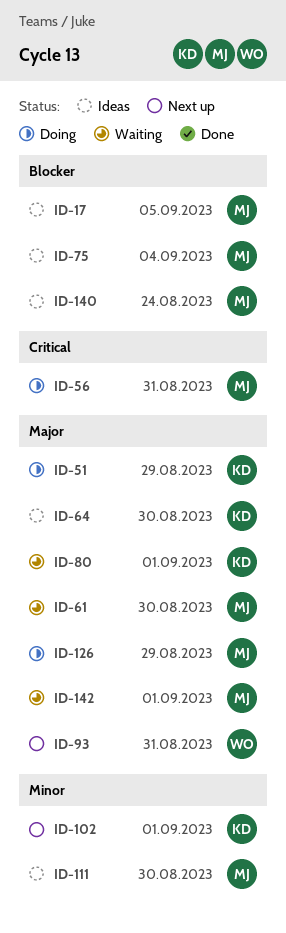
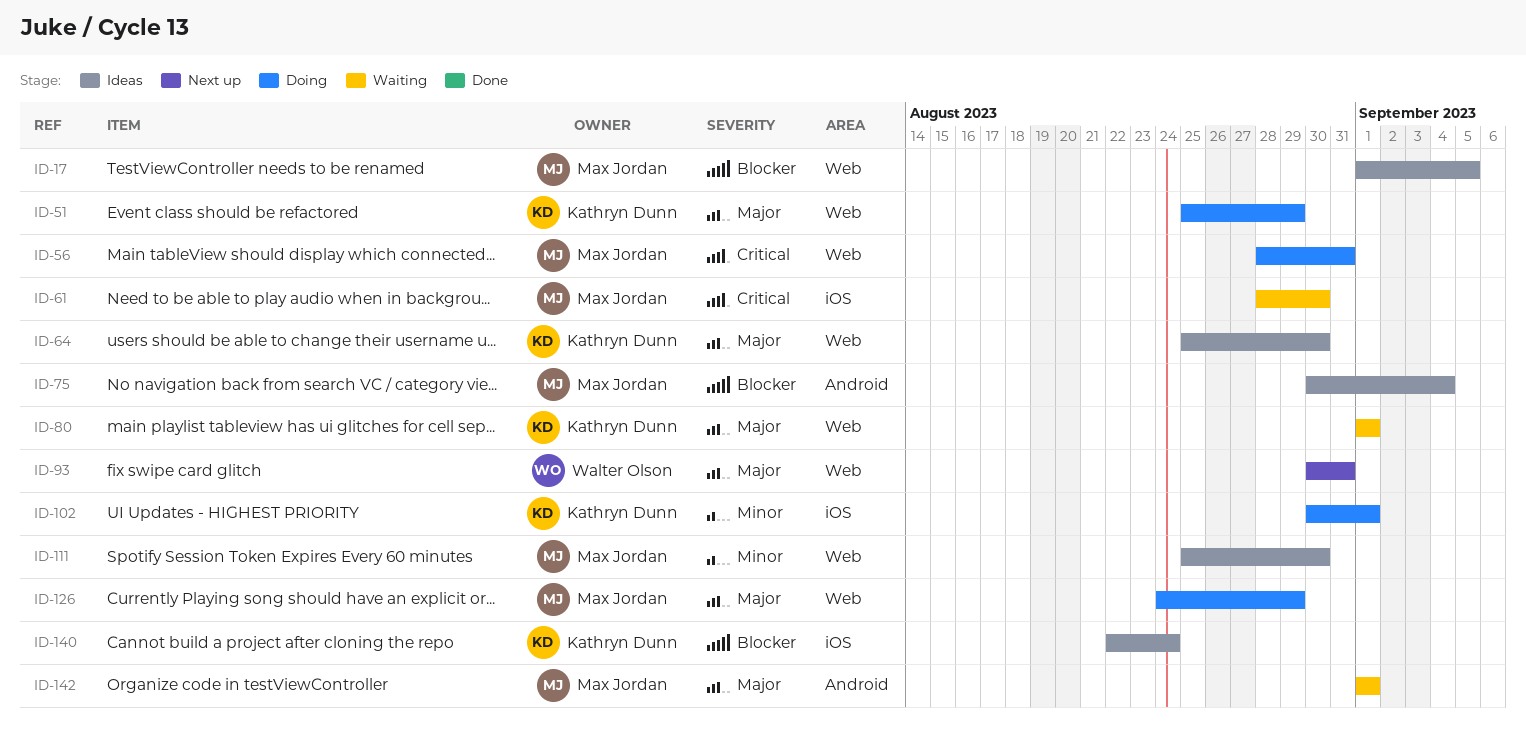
ID-61, priority: Major -> Critical
ID-102, status: Next up -> Doing
ID-140, owner: Max Jordan -> Kathryn Dunn

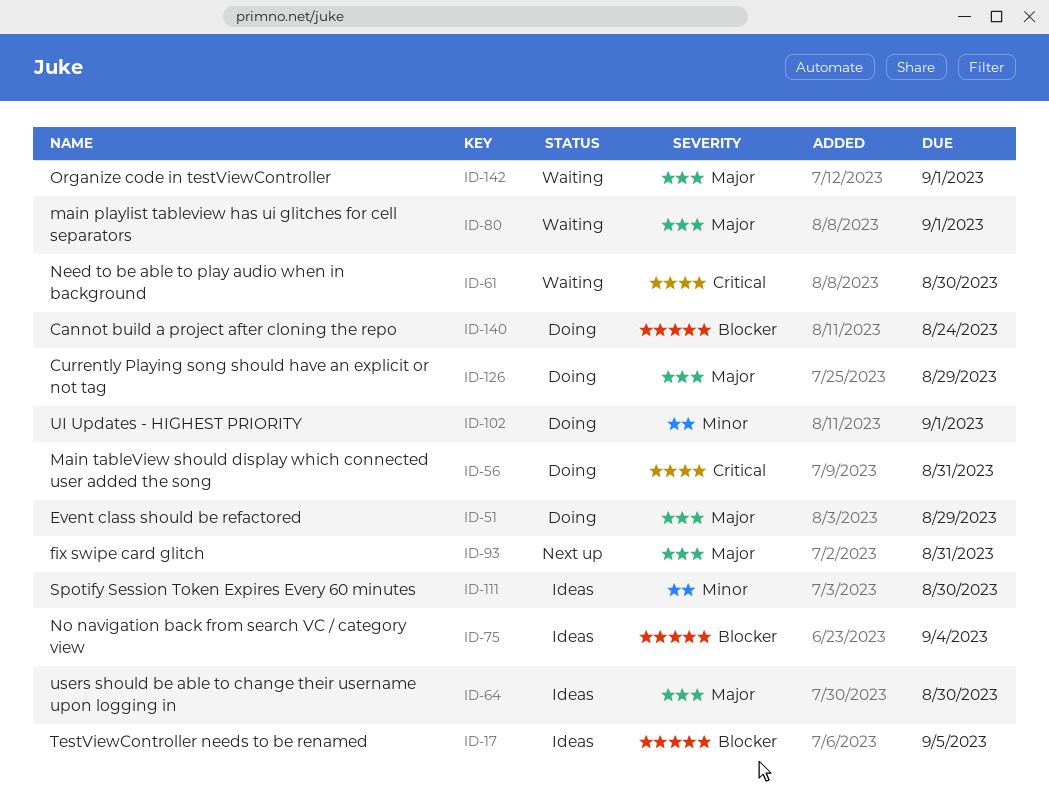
ID-140, status: Ideas -> Doing

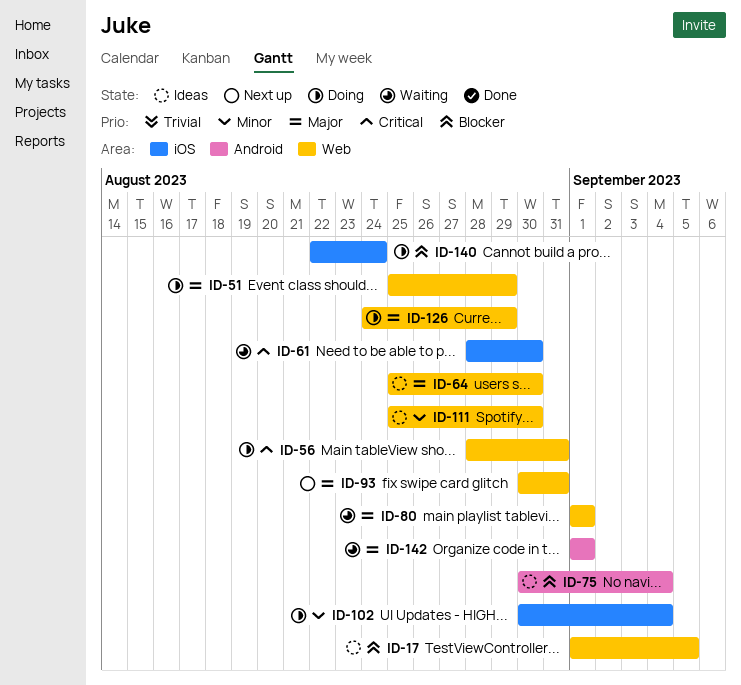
ID-102, due: Sep 1 -> Sep 4

